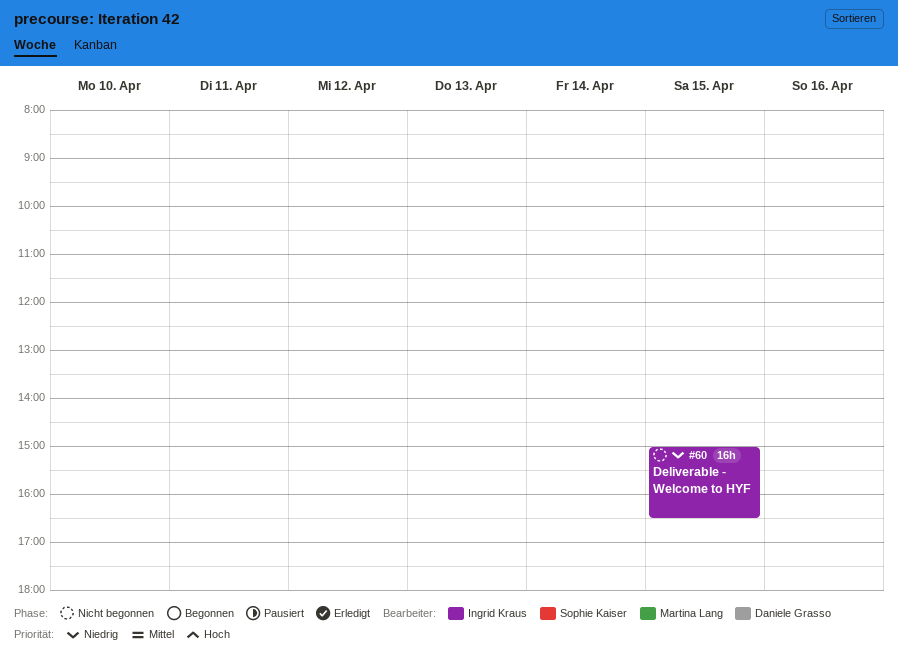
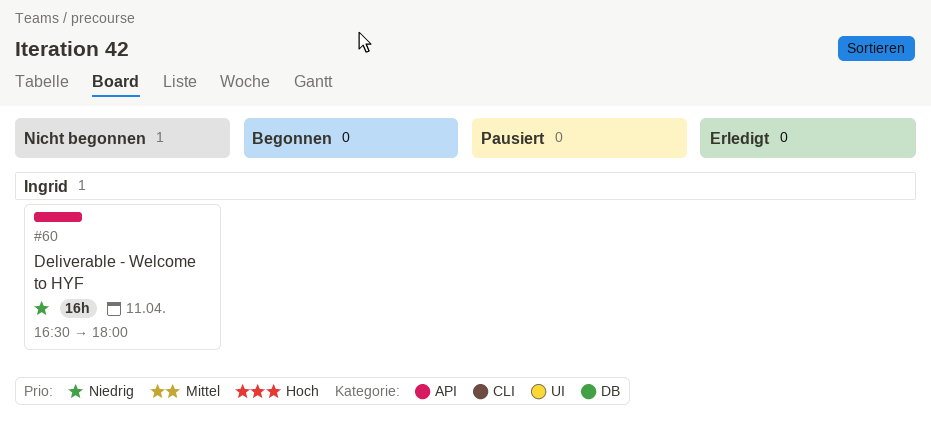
#60, day: Apr 15 -> Apr 11
#60, begins: 15:00 -> 16:30
#60, ends: 16:30 -> 18:00

